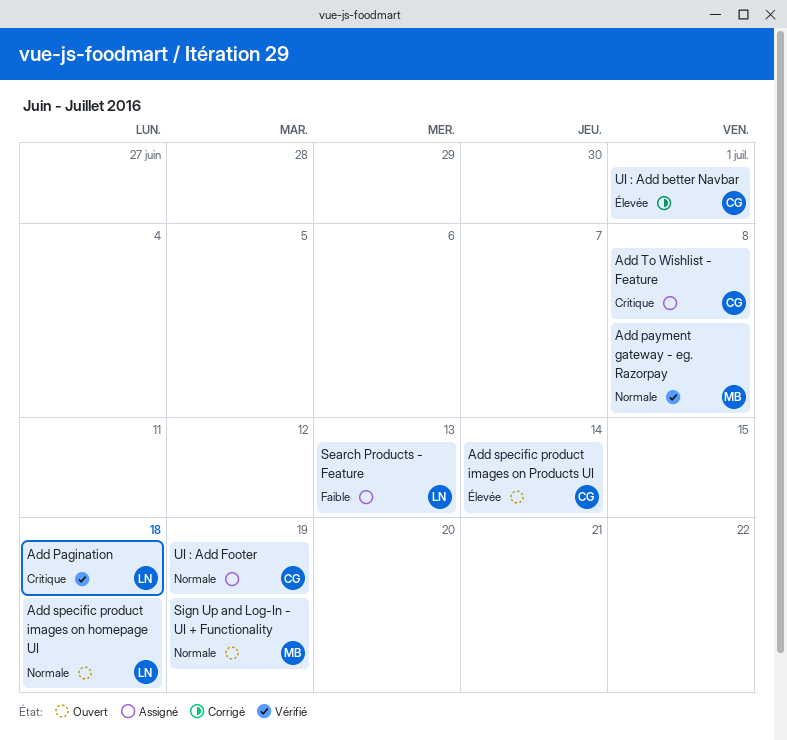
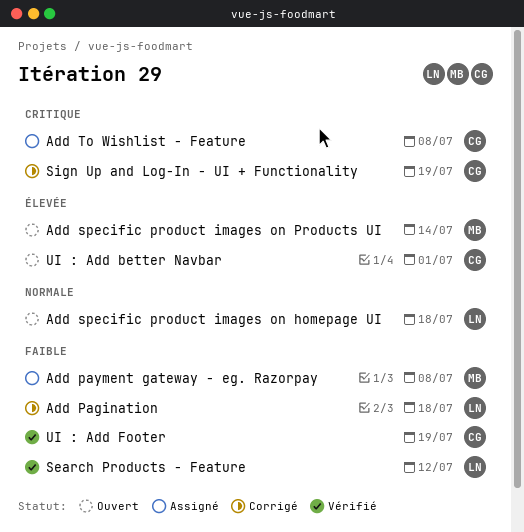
Add Pagination, status: Vérifié -> Corrigé
Add Pagination, priority: Critique -> Faible
Add payment gateway - eg. Razorpay, status: Vérifié -> Assigné
Add payment gateway - eg. Razorpay, priority: Normale -> Faible
Add specific product images on Products UI, owner: CG -> MB
Search Products - Feature, status: Assigné -> Vérifié
Search Products - Feature, due: Jul 13 -> Jul 12
Sign Up and Log-In - UI + Functionality, status: Ouvert -> Corrigé
Sign Up and Log-In - UI + Functionality, owner: MB -> CG
Sign Up and Log-In - UI + Functionality, priority: Normale -> Critique
UI : Add better Navbar, status: Corrigé -> Ouvert
UI : Add Footer, status: Assigné -> Vérifié
UI : Add Footer, priority: Normale -> Faible

